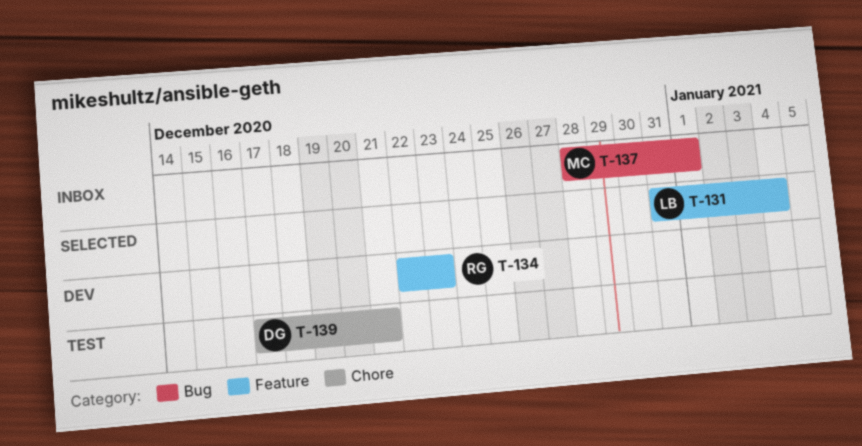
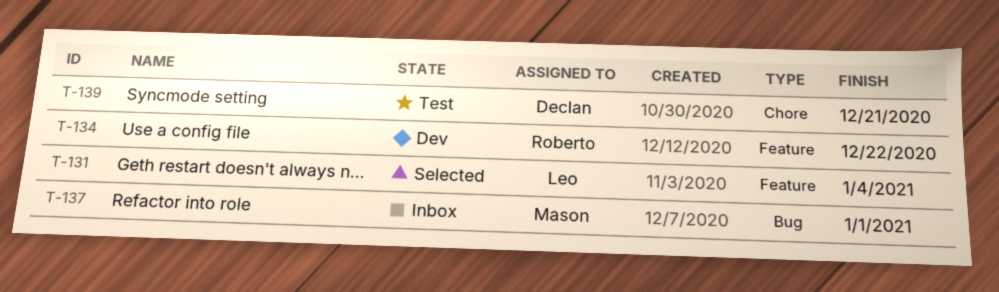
T-134, due: Dec 23 -> Dec 22

